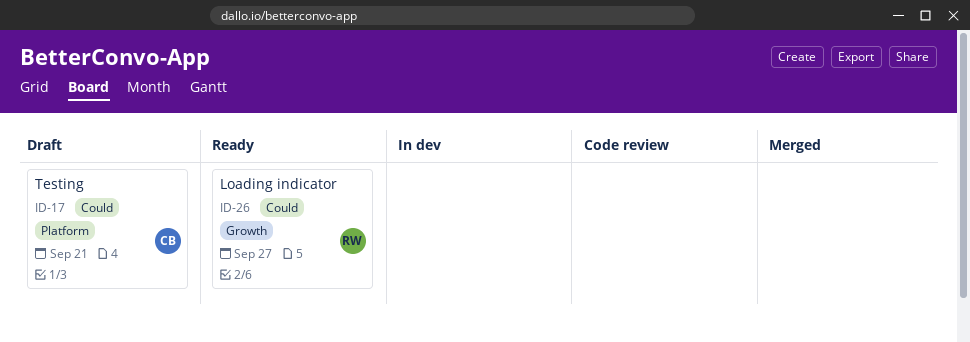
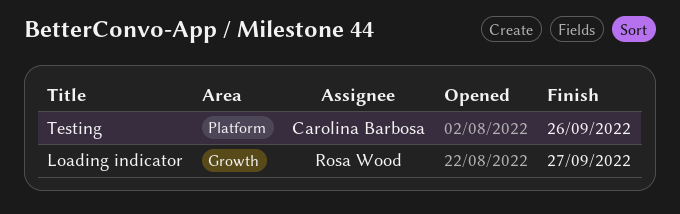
Testing, due: Sep 21 -> Sep 26

